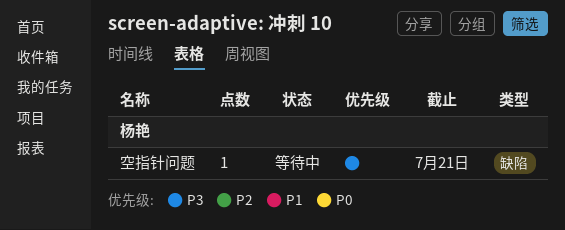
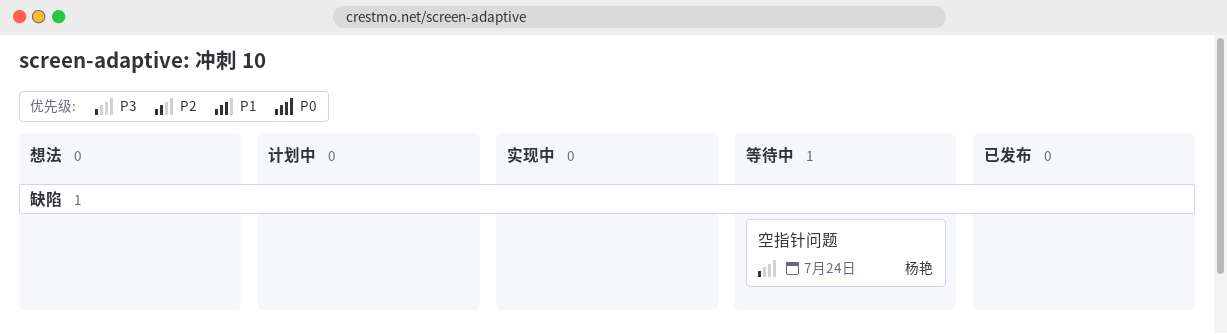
空指针问题, due: Jul 21 -> Jul 24

